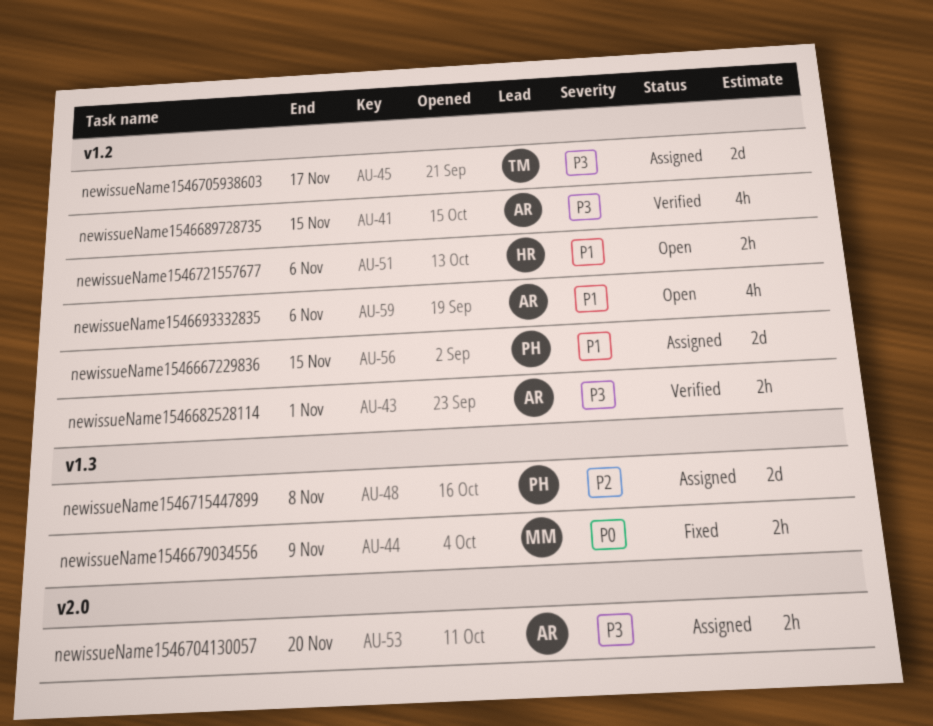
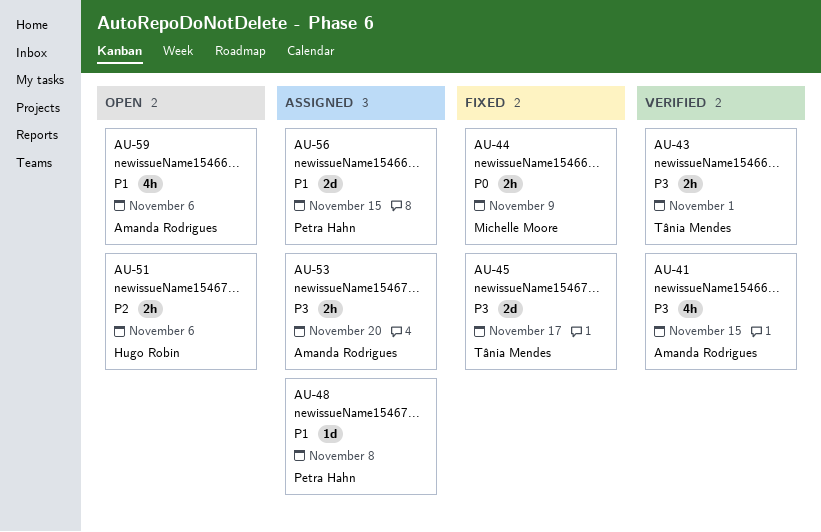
AU-43, owner: Amanda Rodrigues -> Tânia Mendes
AU-45, status: Assigned -> Fixed
AU-48, priority: P2 -> P1
AU-48, estimate: 2d -> 1d
AU-51, priority: P1 -> P2

